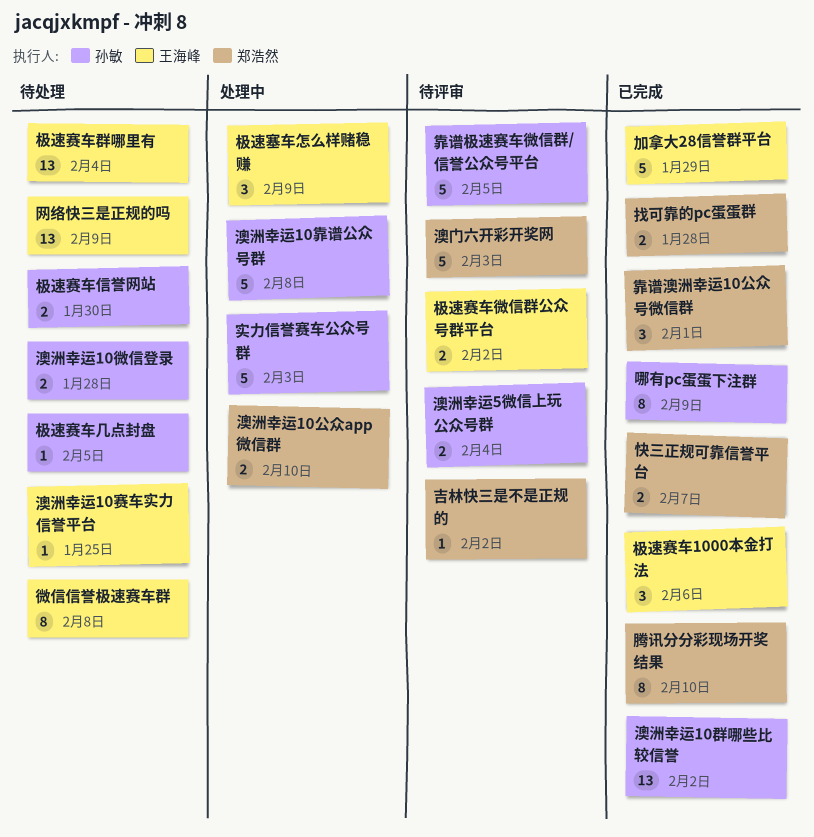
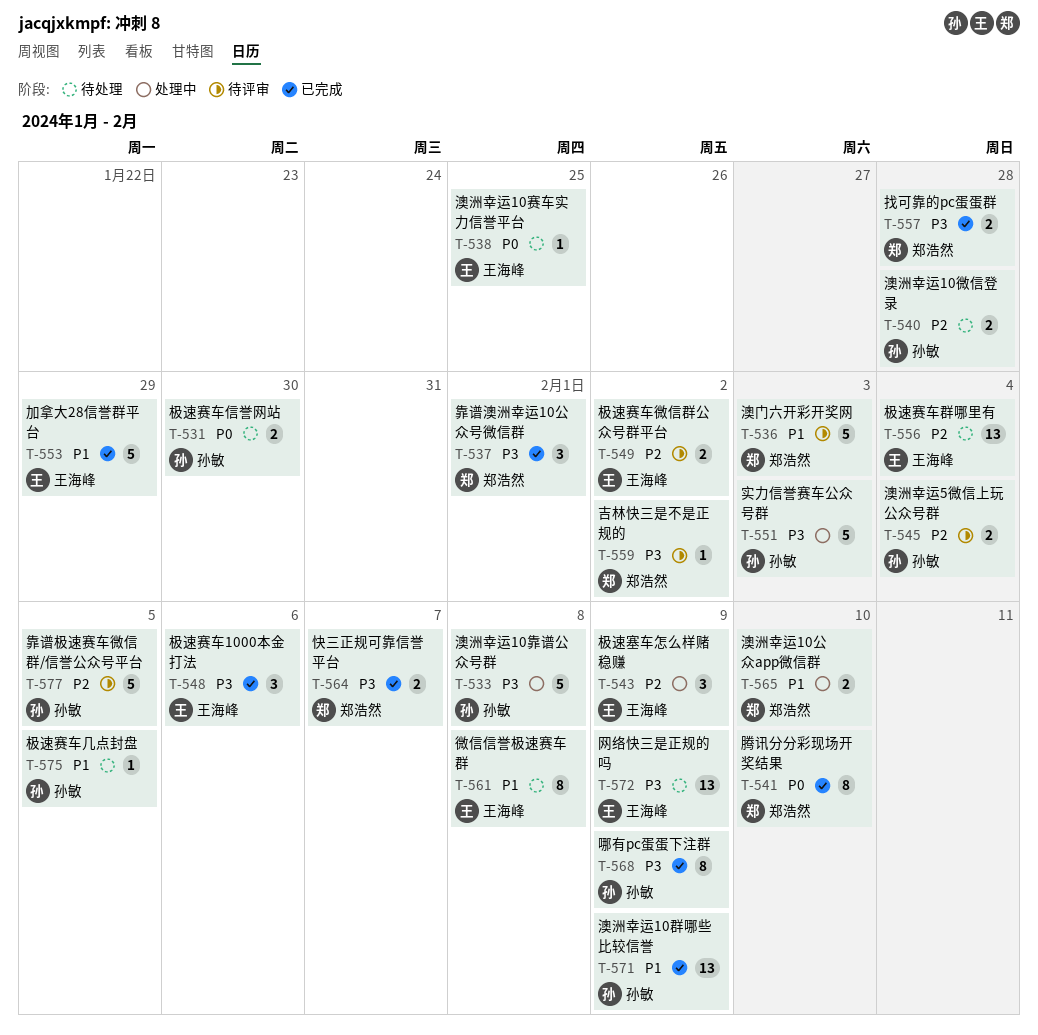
澳洲幸运10群哪些比较信誉, due: Feb 2 -> Feb 9

